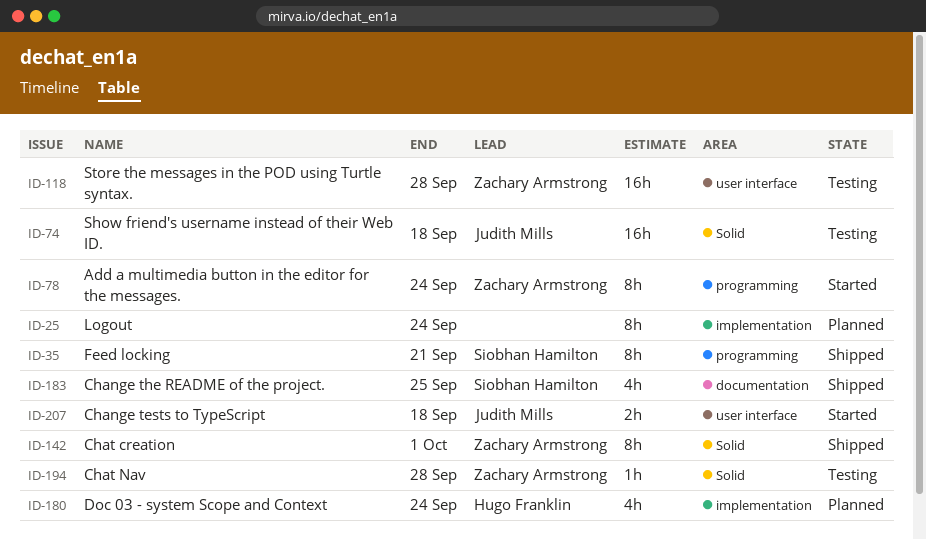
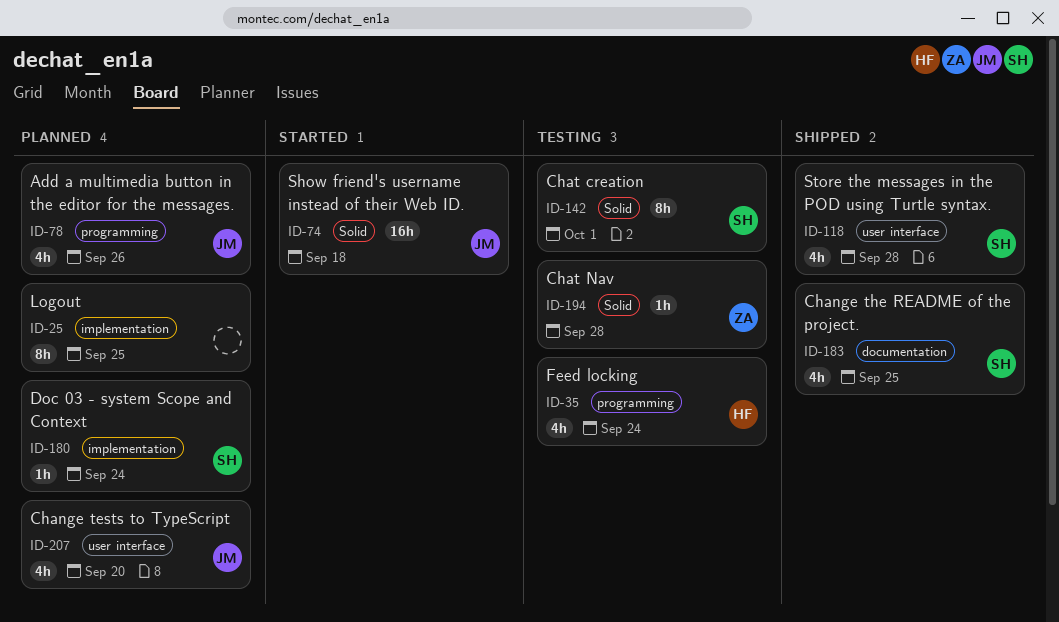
ID-25, due: Sep 24 -> Sep 25
ID-35, status: Shipped -> Testing
ID-35, owner: Siobhan Hamilton -> Hugo Franklin
ID-35, estimate: 8h -> 4h
ID-35, due: Sep 21 -> Sep 24
ID-74, status: Testing -> Started
ID-78, status: Started -> Planned
ID-78, owner: Zachary Armstrong -> Judith Mills
ID-78, estimate: 8h -> 4h
ID-78, due: Sep 24 -> Sep 26
ID-118, status: Testing -> Shipped
ID-118, owner: Zachary Armstrong -> Siobhan Hamilton
ID-118, estimate: 16h -> 4h
ID-142, status: Shipped -> Testing
ID-142, owner: Zachary Armstrong -> Siobhan Hamilton
ID-180, owner: Hugo Franklin -> Siobhan Hamilton
ID-180, estimate: 4h -> 1h
ID-207, status: Started -> Planned
ID-207, estimate: 2h -> 4h
ID-207, due: Sep 18 -> Sep 20

